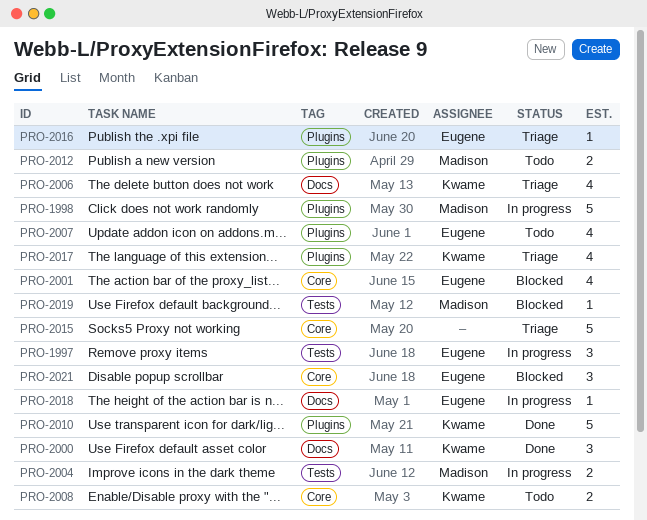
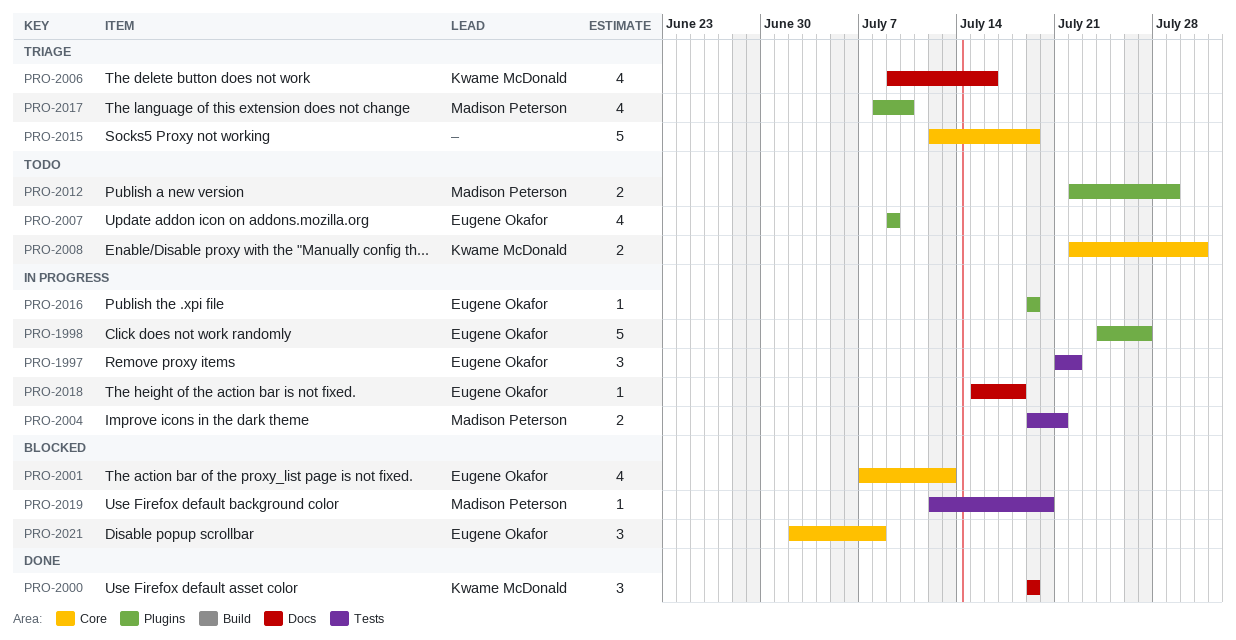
PRO-1998, owner: Madison Peterson -> Eugene Okafor
PRO-2010: present -> none
PRO-2016, status: Triage -> In progress
PRO-2017, owner: Kwame McDonald -> Madison Peterson

